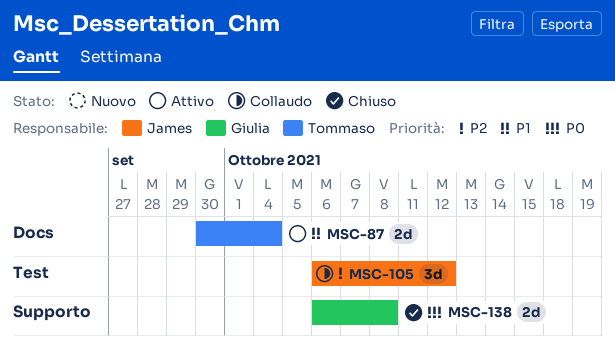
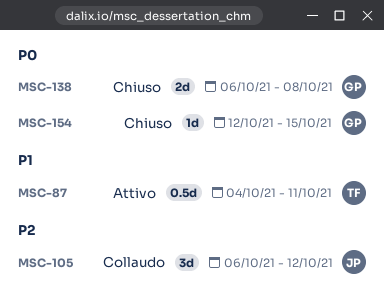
MSC-87, estimate: 2d -> 0.5d
MSC-87, start: Sep 30 -> Oct 4
MSC-87, due: Oct 4 -> Oct 11
MSC-154: none -> present

